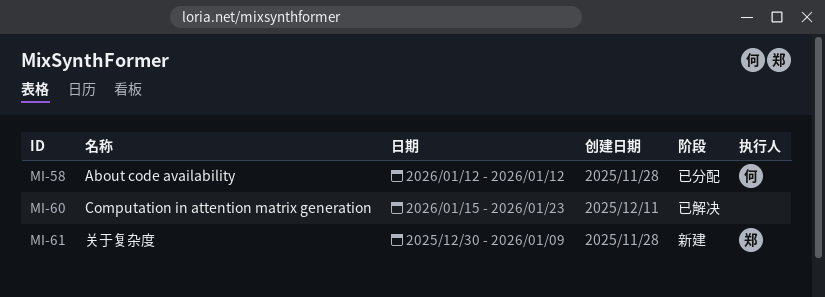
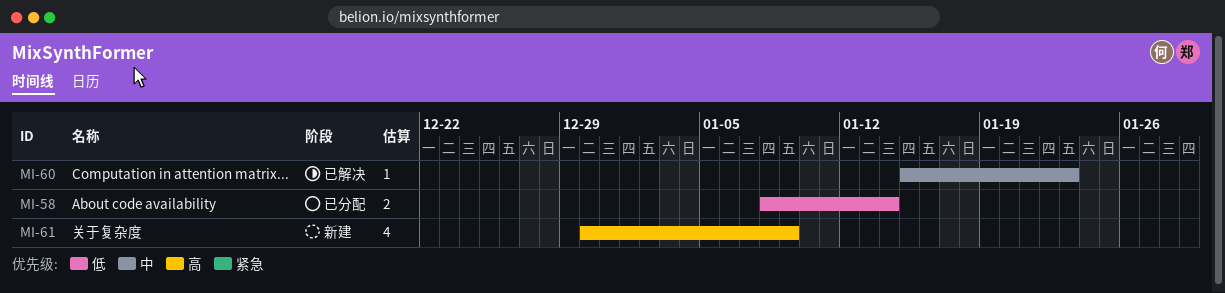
MI-58, start: Jan 12 -> Jan 8
MI-58, due: Jan 12 -> Jan 14

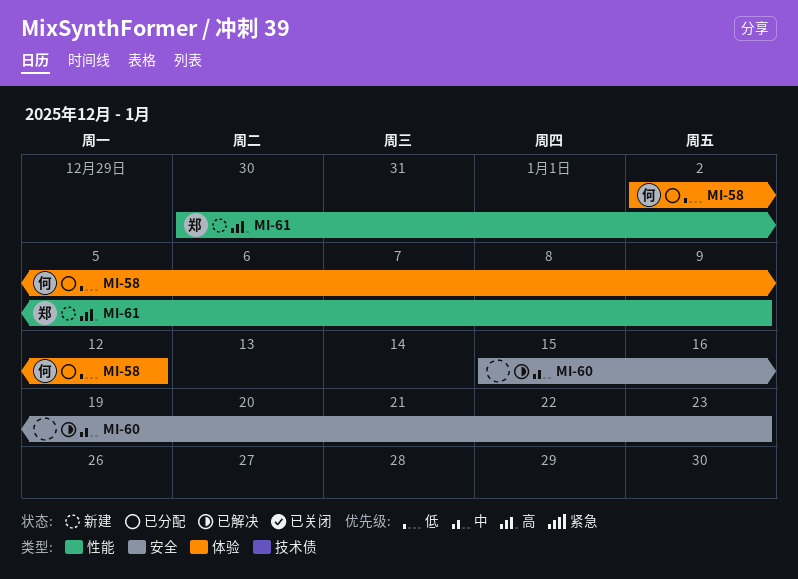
MI-58, start: Jan 8 -> Jan 2
MI-58, due: Jan 14 -> Jan 12

